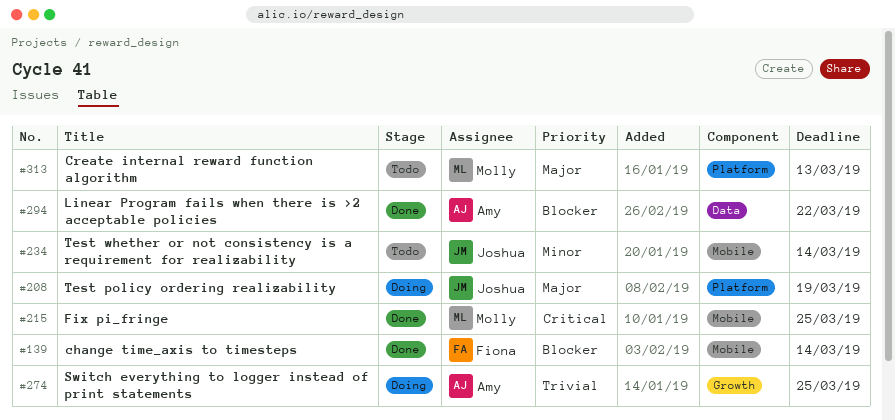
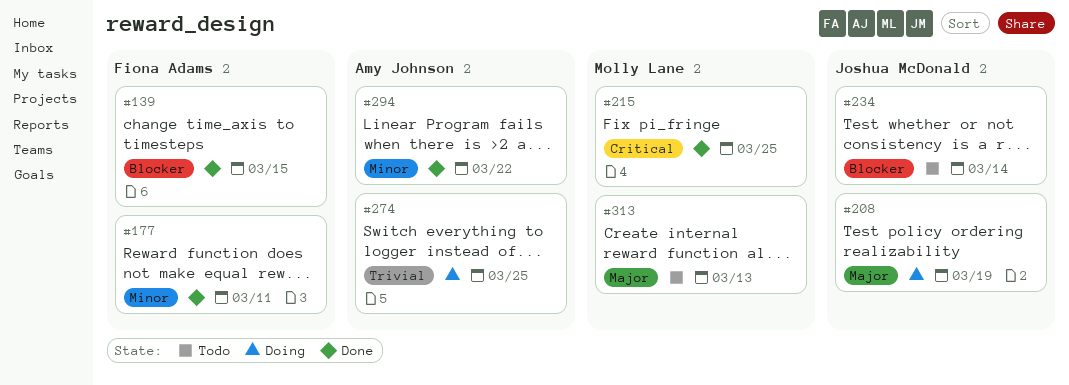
#139, due: Mar 14 -> Mar 15
#177: none -> present
#234, priority: Minor -> Blocker
#294, priority: Blocker -> Minor

